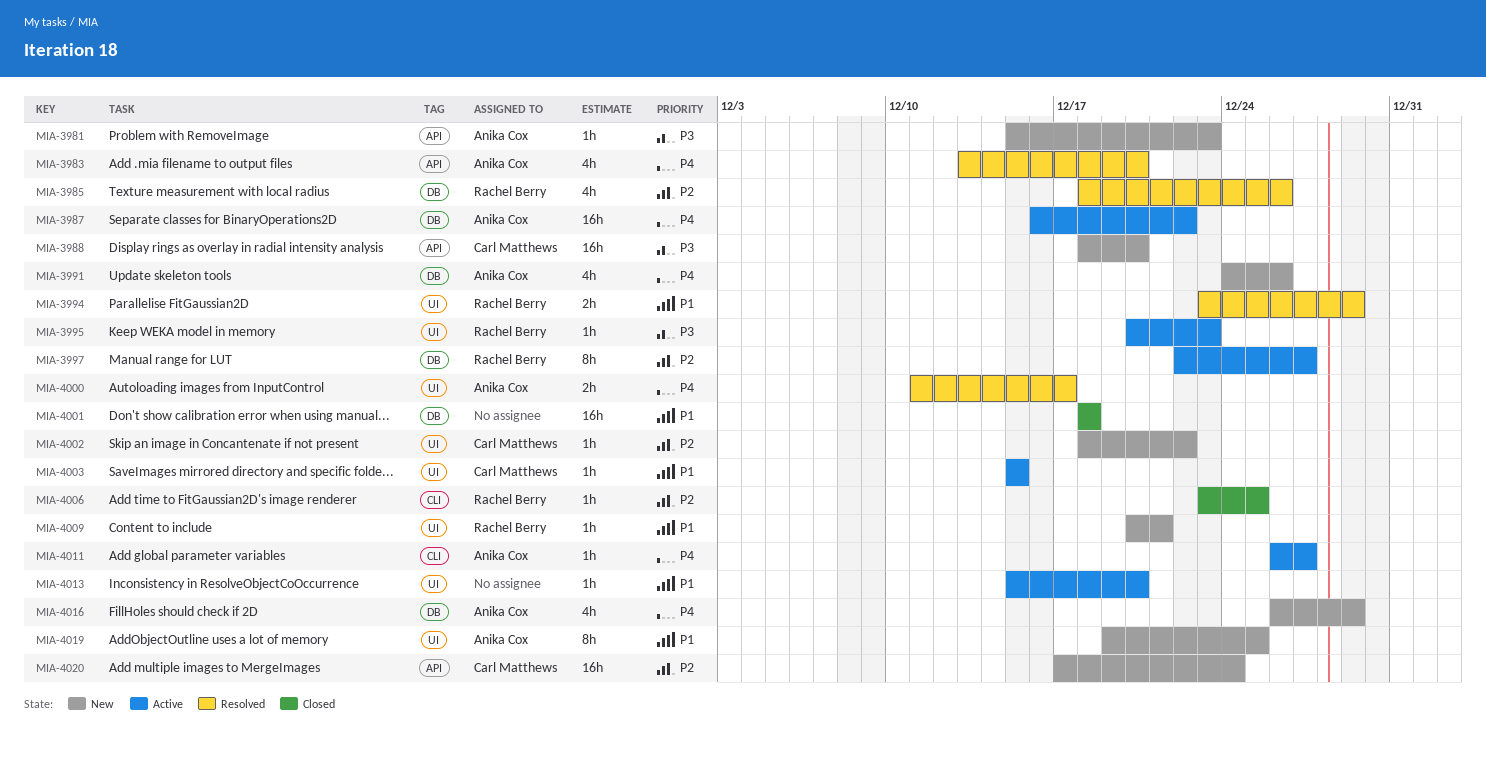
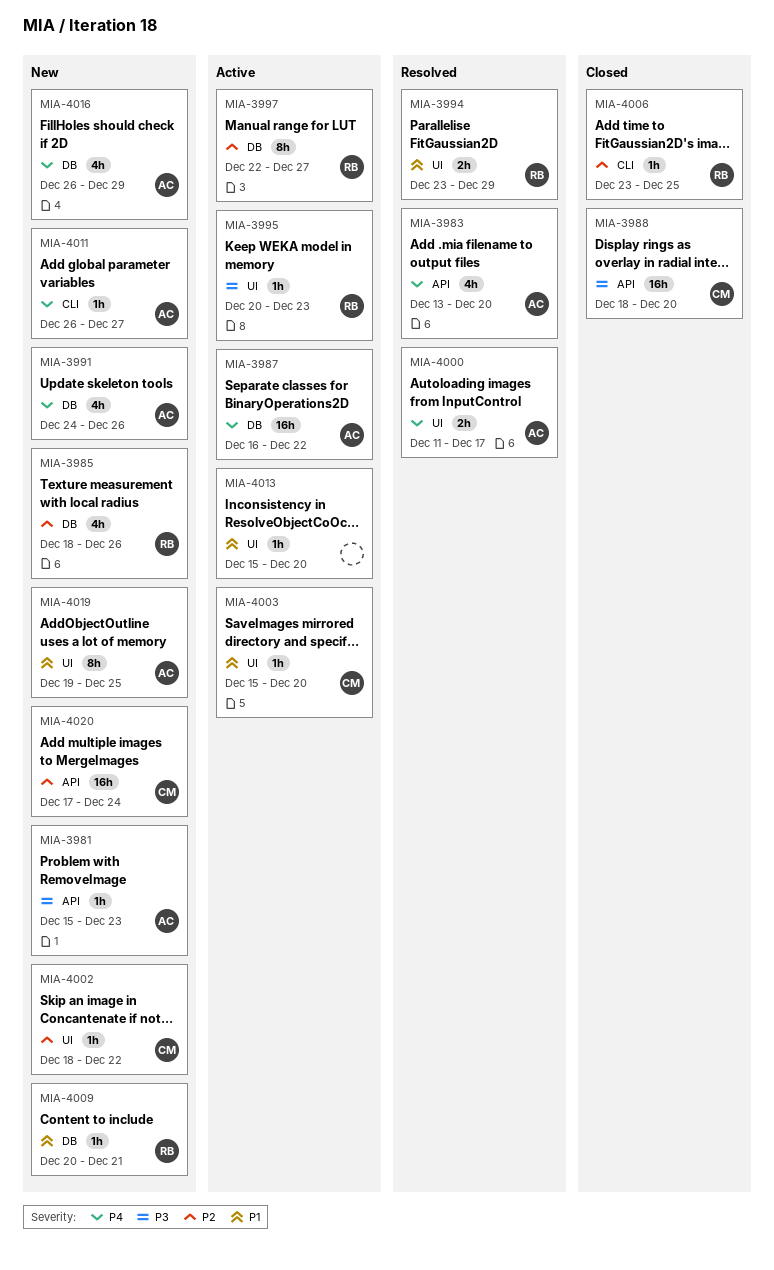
MIA-3985, status: Resolved -> New
MIA-3988, status: New -> Closed
MIA-4001: present -> none
MIA-4003, due: Dec 15 -> Dec 20
MIA-4009, label: UI -> DB
MIA-4011, status: Active -> New

